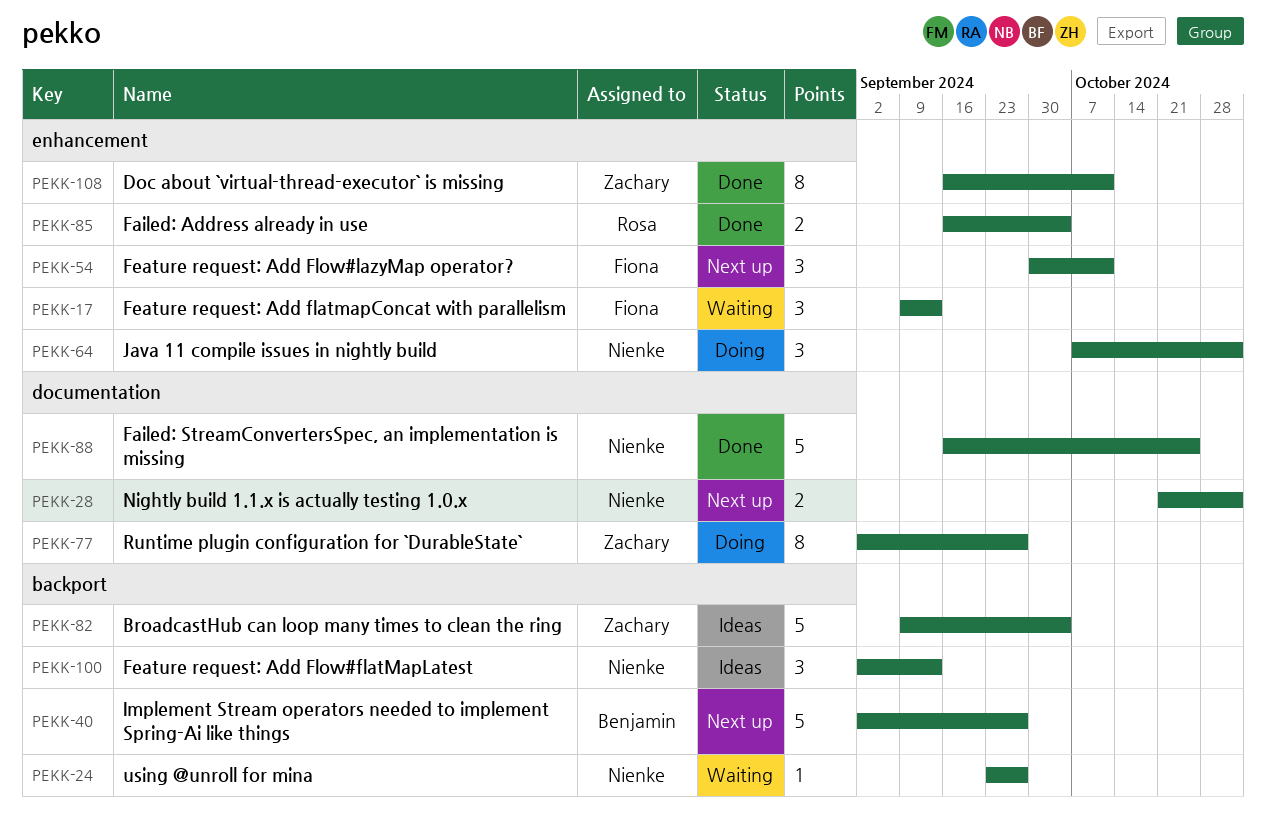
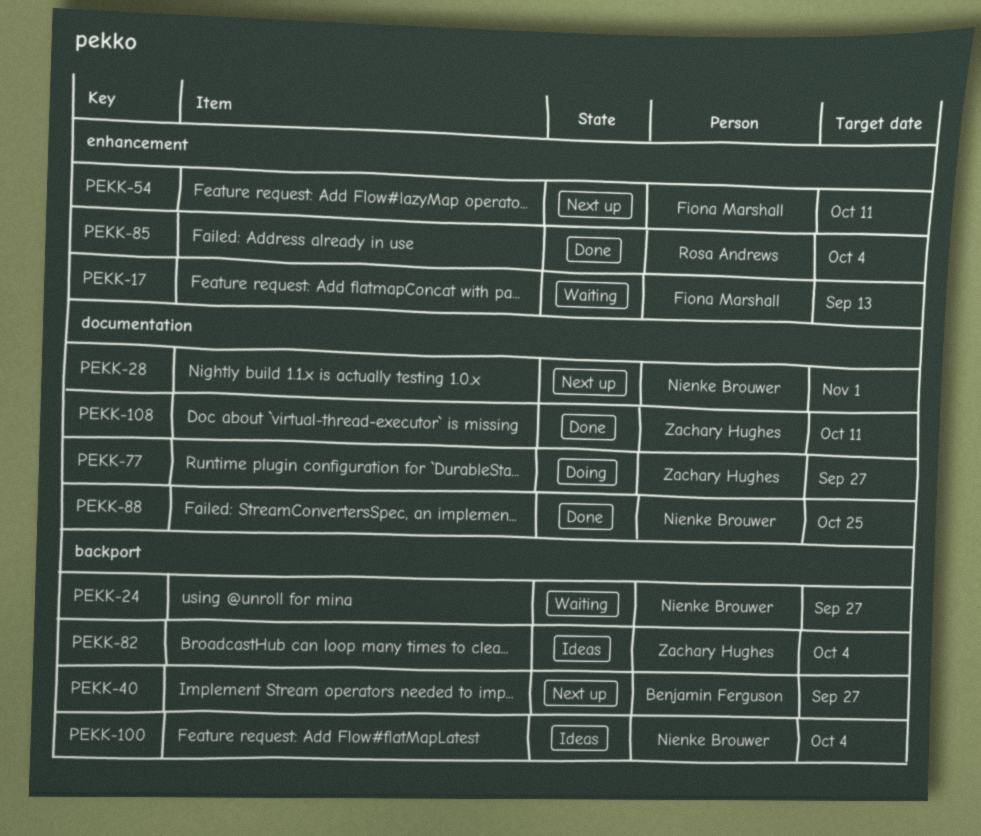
PEKK-64: present -> none
PEKK-100, due: Sep 13 -> Oct 4
PEKK-108, label: enhancement -> documentation

